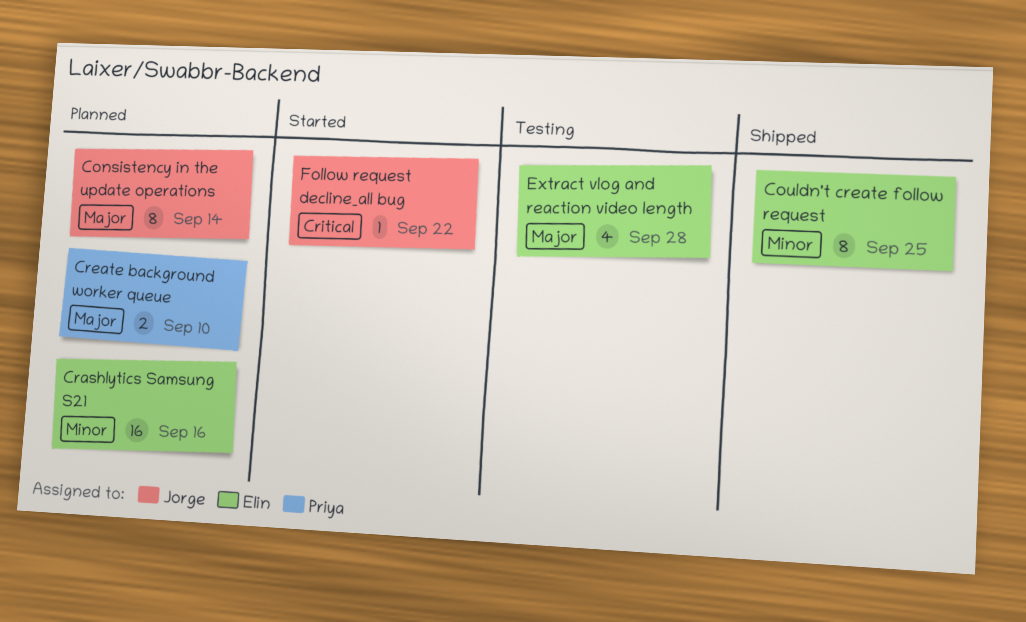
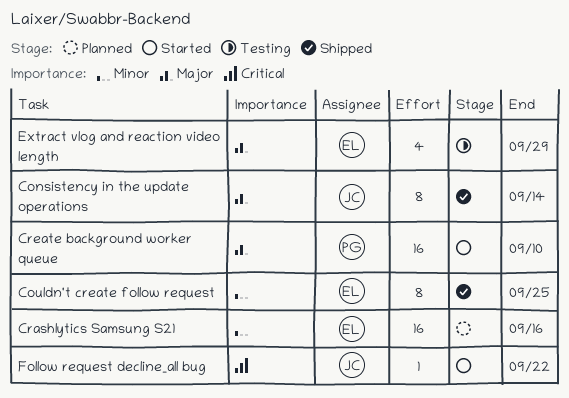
Consistency in the update operations, status: Planned -> Shipped
Create background worker queue, status: Planned -> Started
Create background worker queue, estimate: 2 -> 16
Extract vlog and reaction video length, due: Sep 28 -> Sep 29

